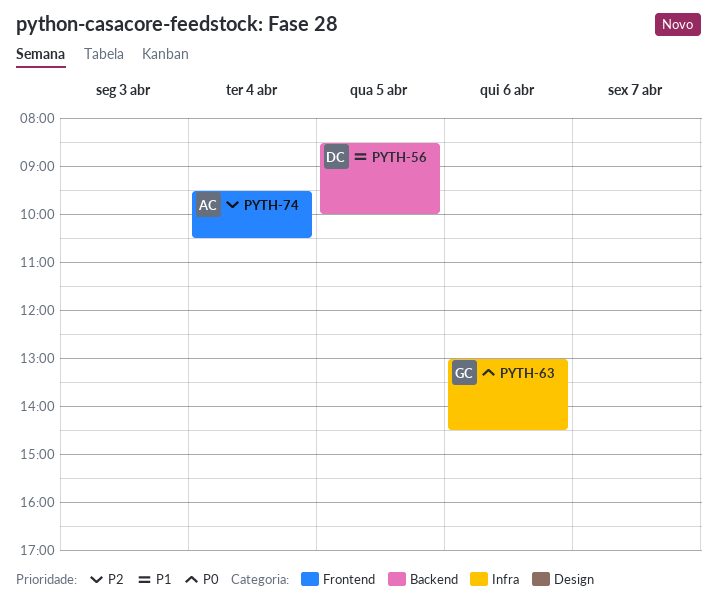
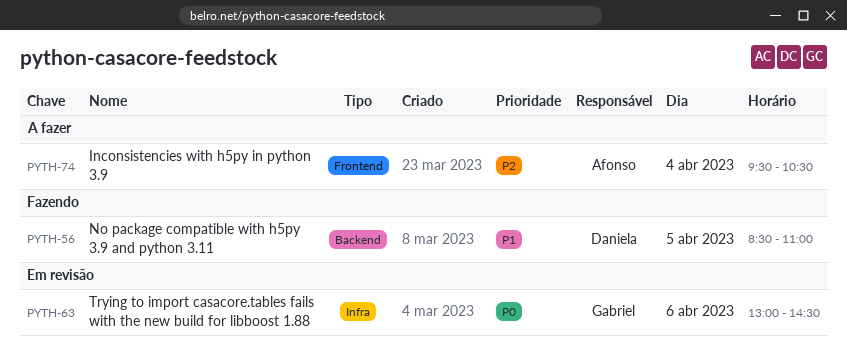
PYTH-56, ends: 10:00 -> 11:00

